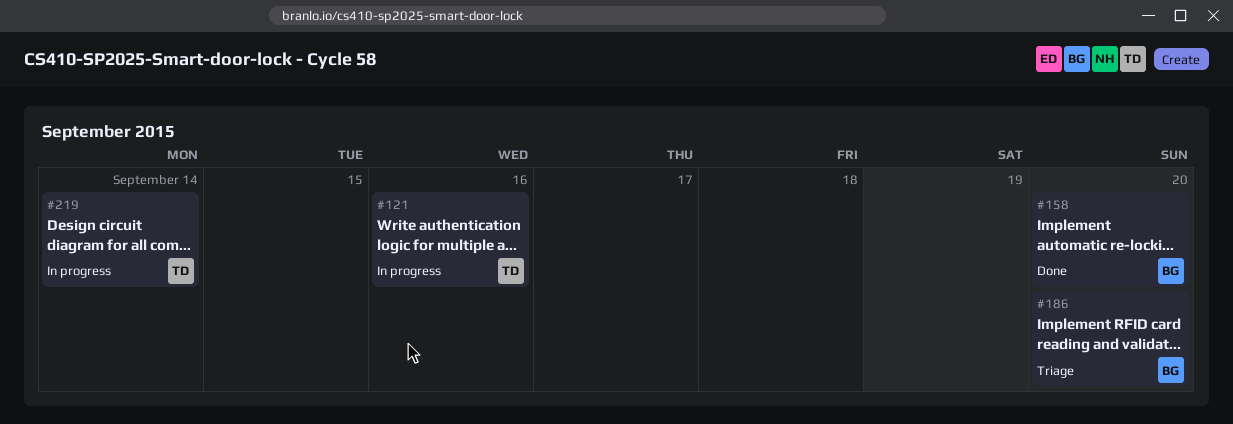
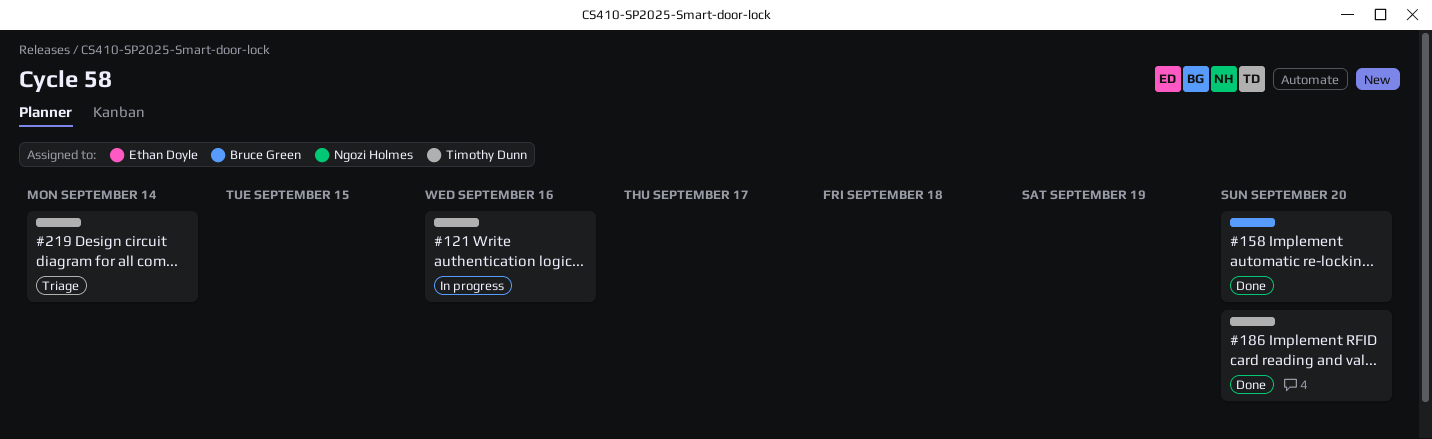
#186, status: Triage -> Done
#186, owner: Bruce Green -> Timothy Dunn
#219, status: In progress -> Triage

